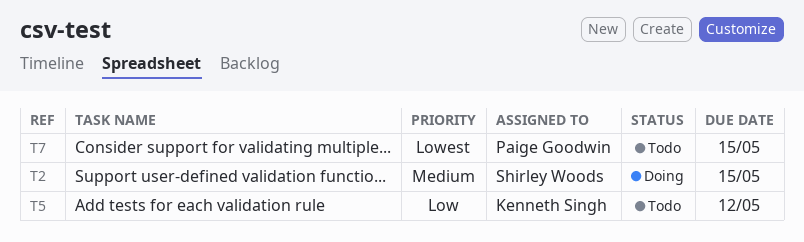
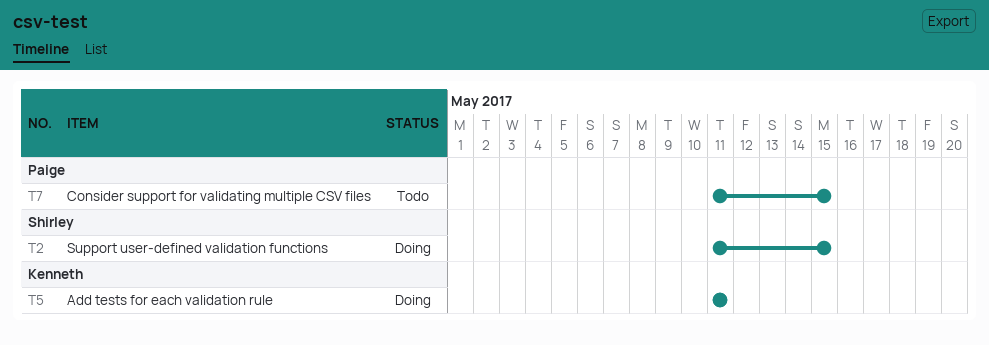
T5, status: Todo -> Doing
T5, due: May 12 -> May 11

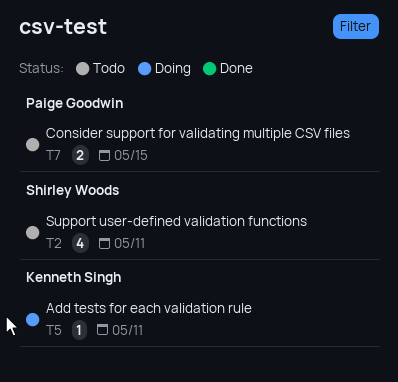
T2, status: Doing -> Todo
T2, due: May 15 -> May 11

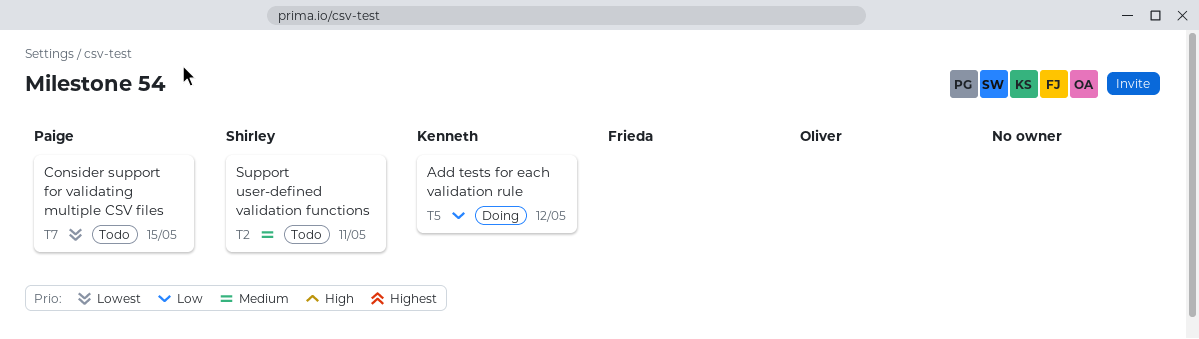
T5, due: May 11 -> May 12

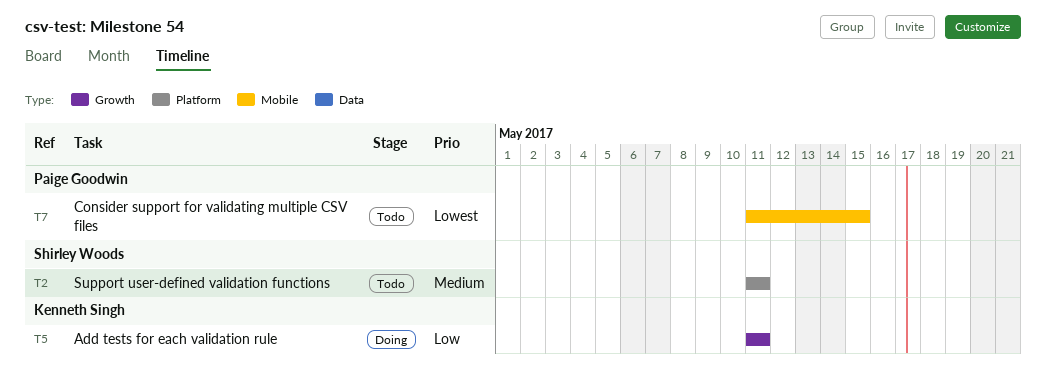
T5, due: May 12 -> May 11

